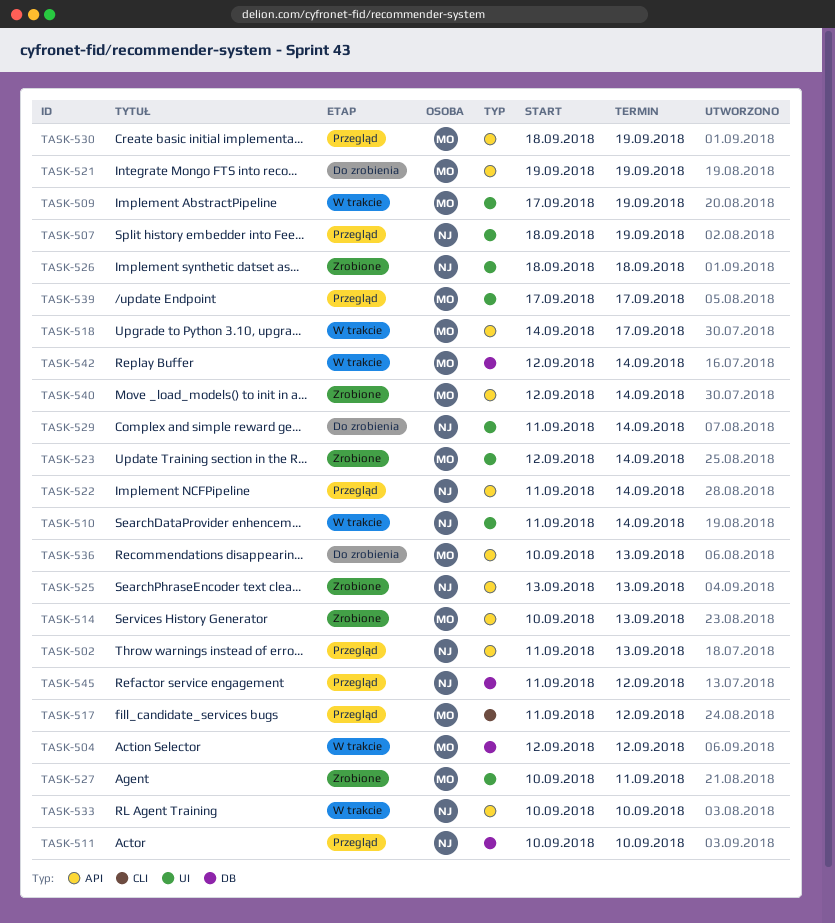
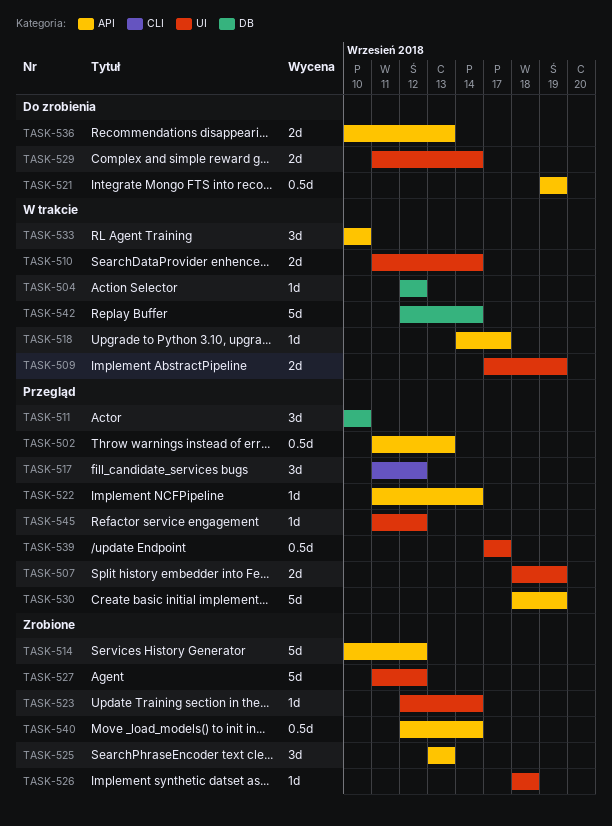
TASK-514, due: Sep 13 -> Sep 12
TASK-527, start: Sep 10 -> Sep 11
TASK-527, due: Sep 11 -> Sep 12
TASK-545, label: DB -> UI

